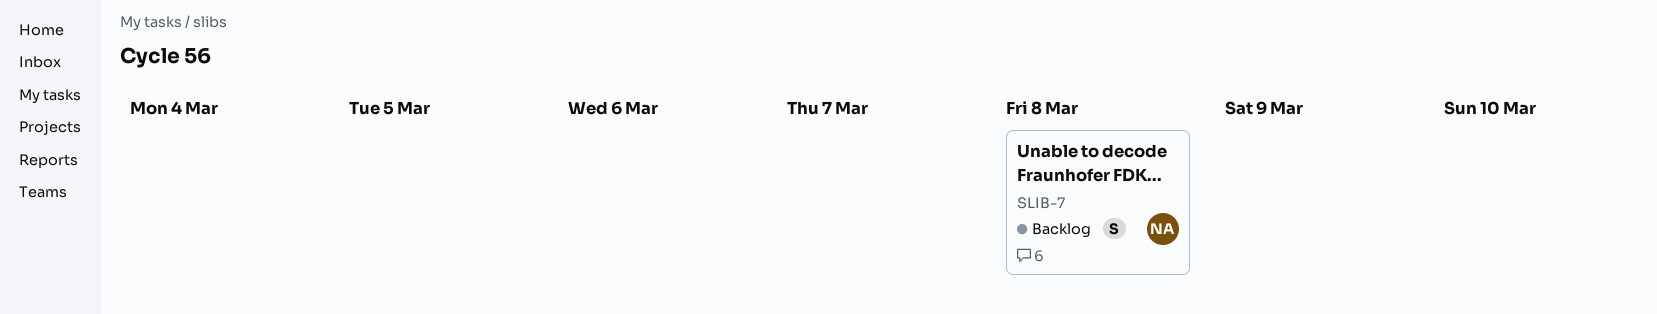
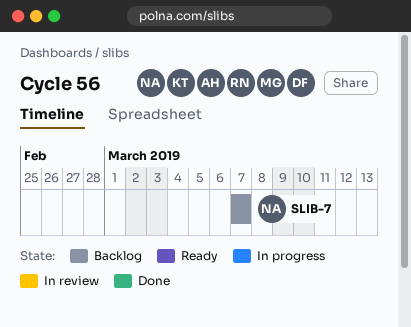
SLIB-7, due: Mar 8 -> Mar 7

